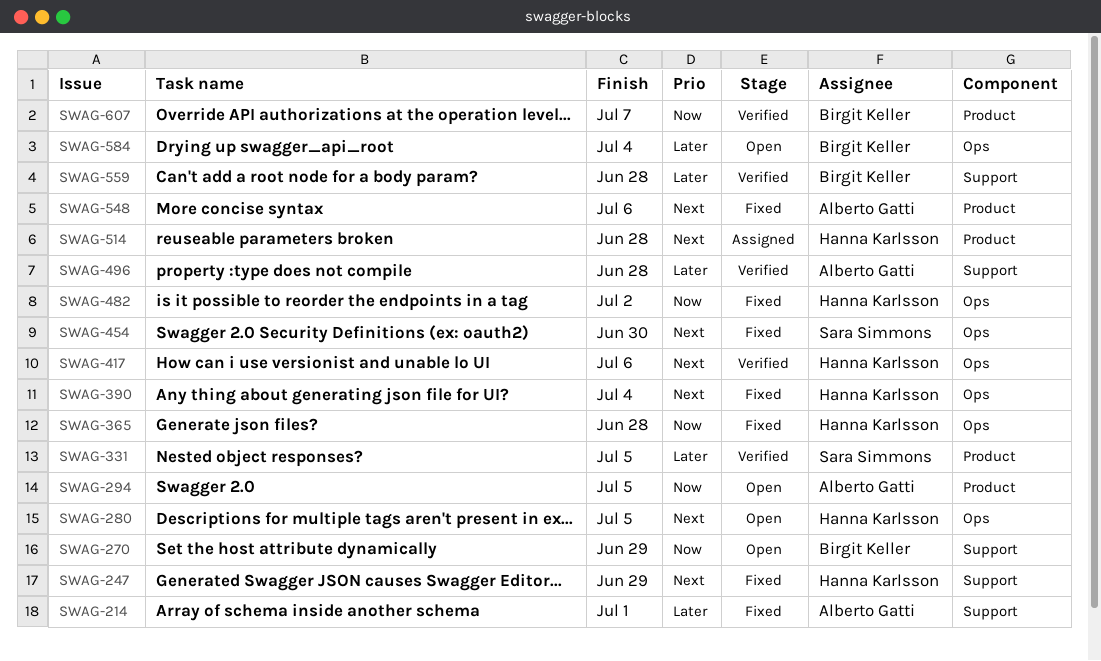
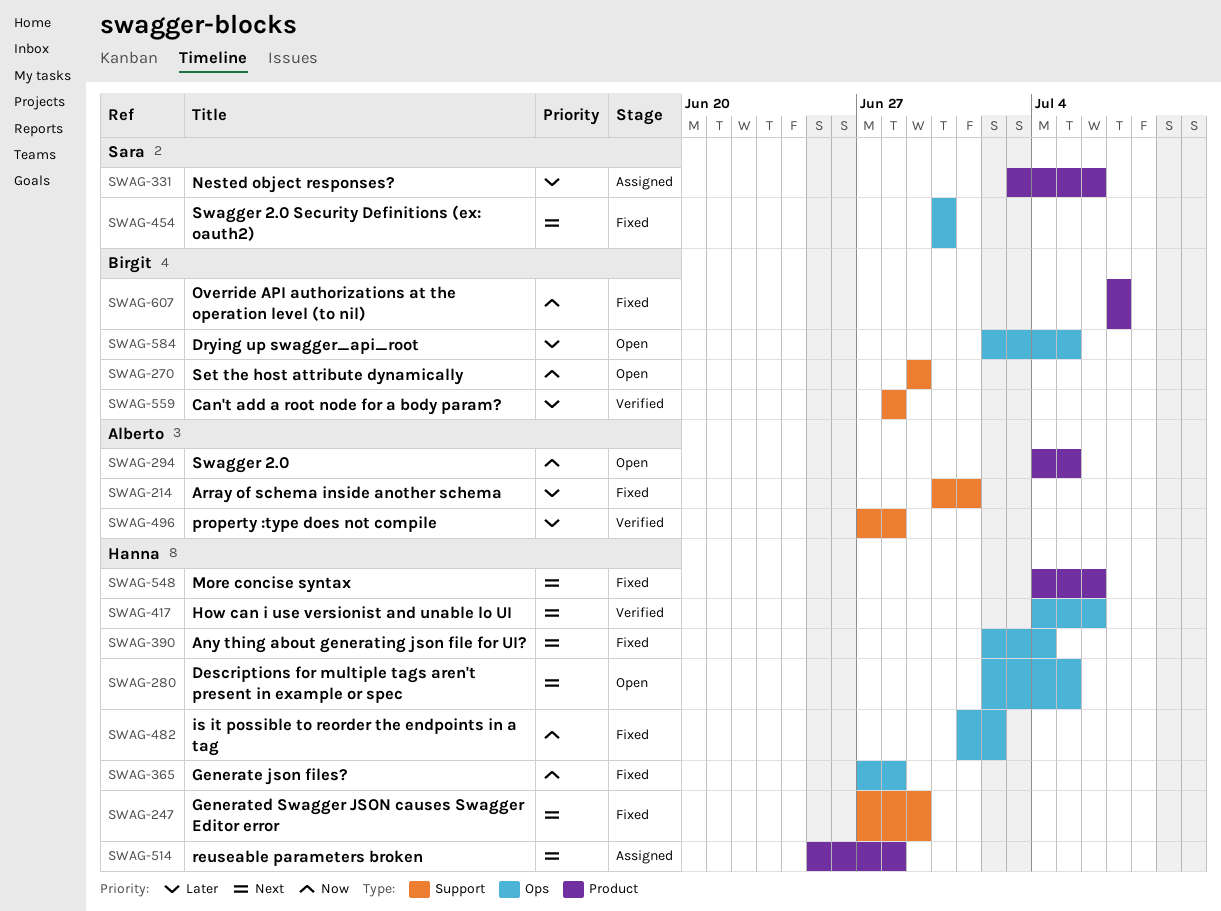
SWAG-331, status: Verified -> Assigned
SWAG-331, due: Jul 5 -> Jul 6
SWAG-548, owner: Alberto Gatti -> Hanna Karlsson
SWAG-584, due: Jul 4 -> Jul 5
SWAG-607, status: Verified -> Fixed

